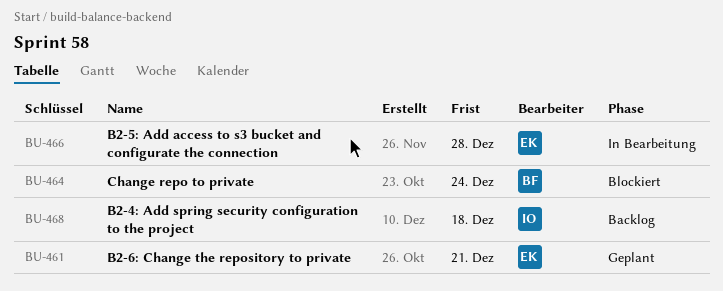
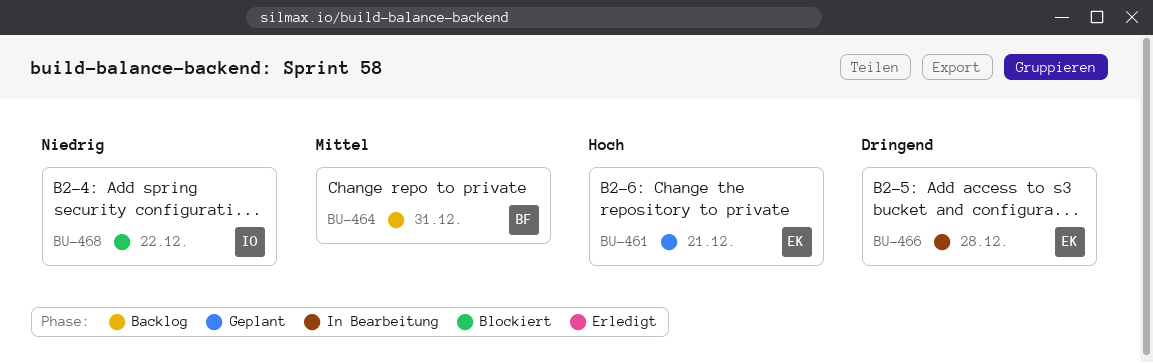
BU-464, status: Blockiert -> Backlog
BU-464, due: Dec 24 -> Dec 31
BU-468, status: Backlog -> Blockiert
BU-468, due: Dec 18 -> Dec 22

